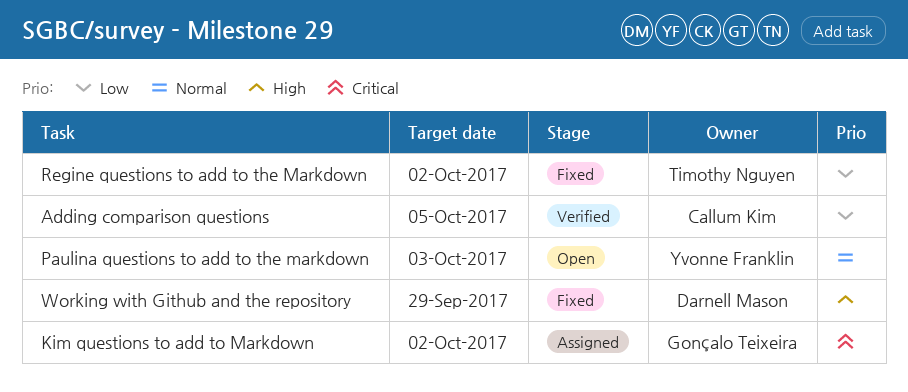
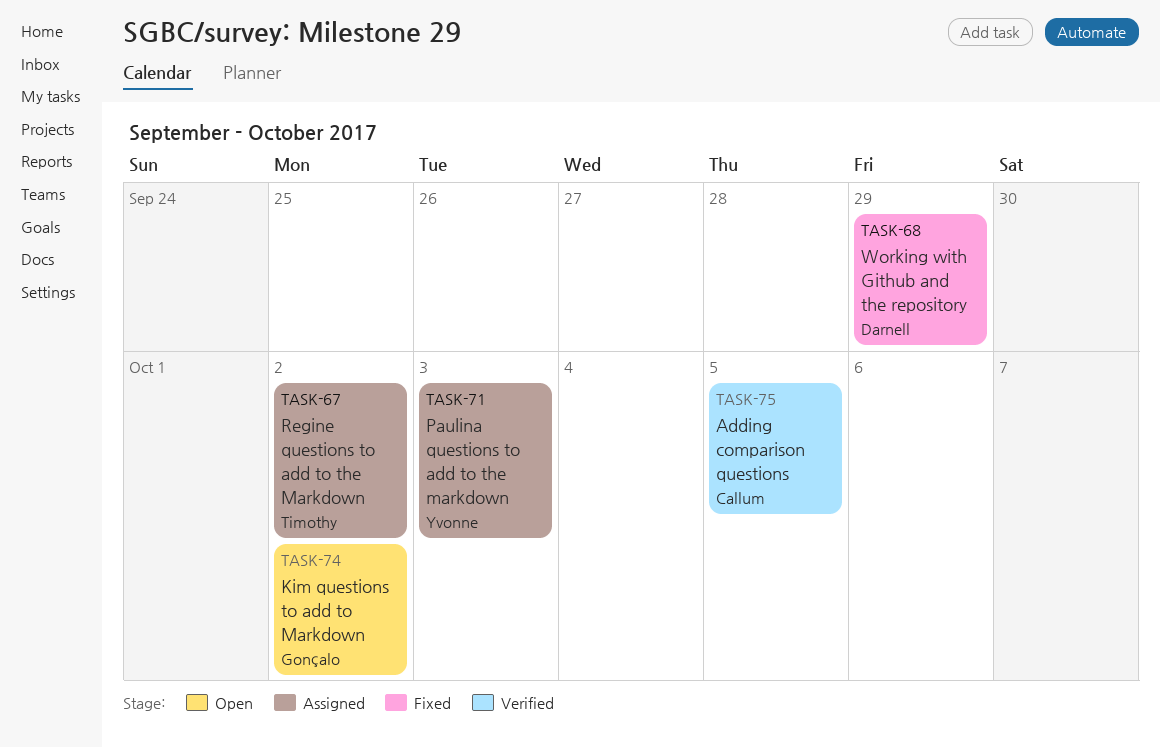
Kim questions to add to Markdown, status: Assigned -> Open
Paulina questions to add to the markdown, status: Open -> Assigned
Regine questions to add to the Markdown, status: Fixed -> Assigned

